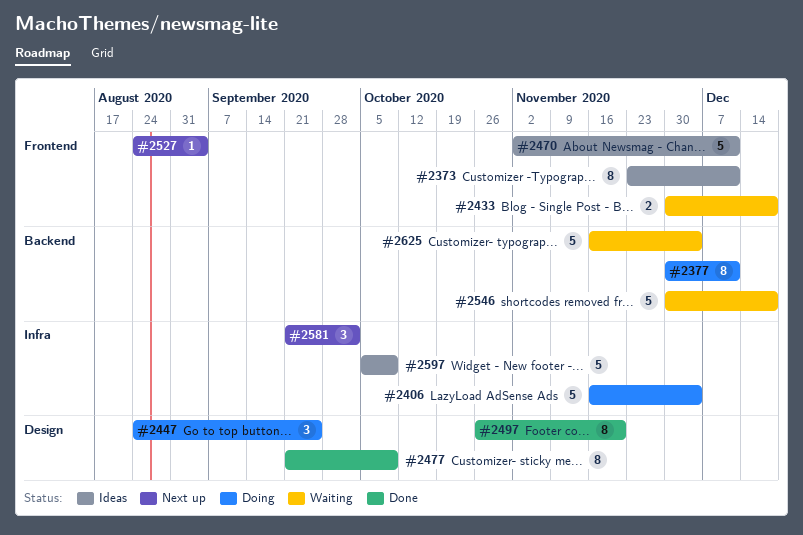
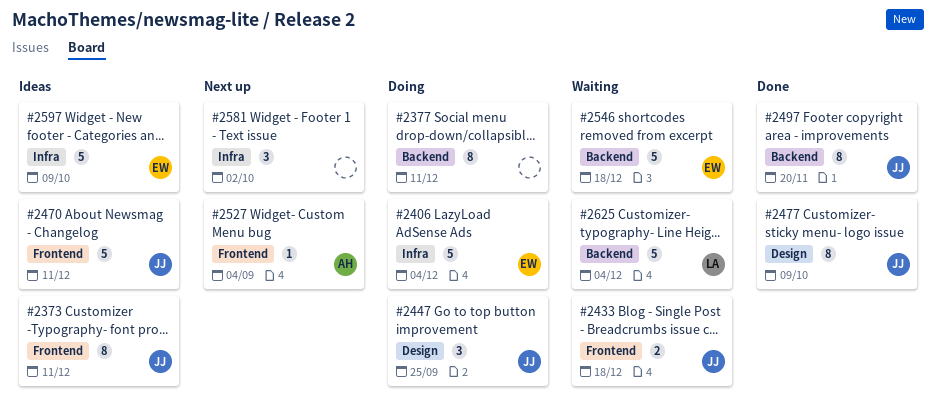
#2497, label: Design -> Backend

